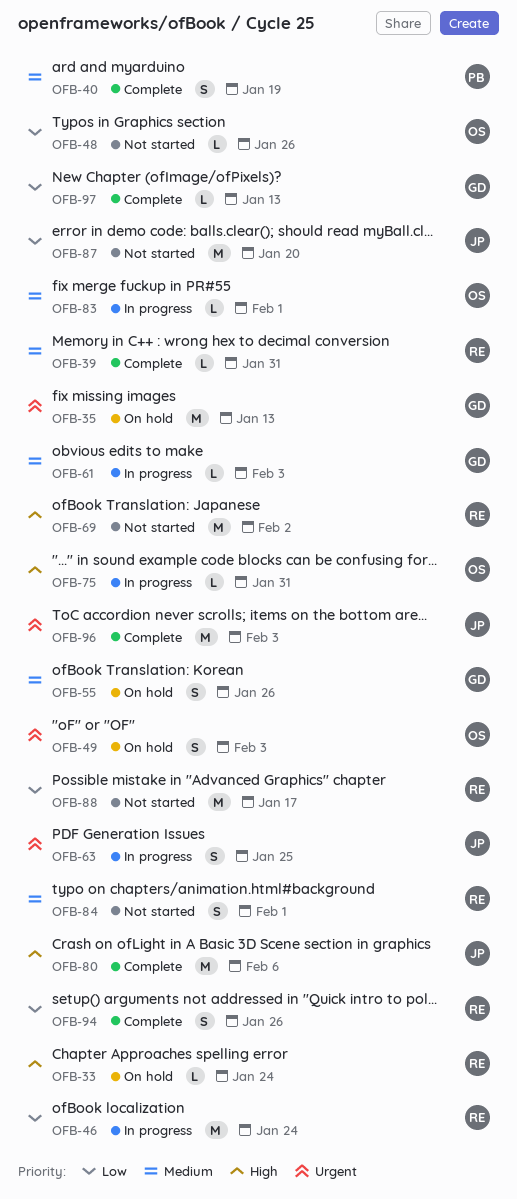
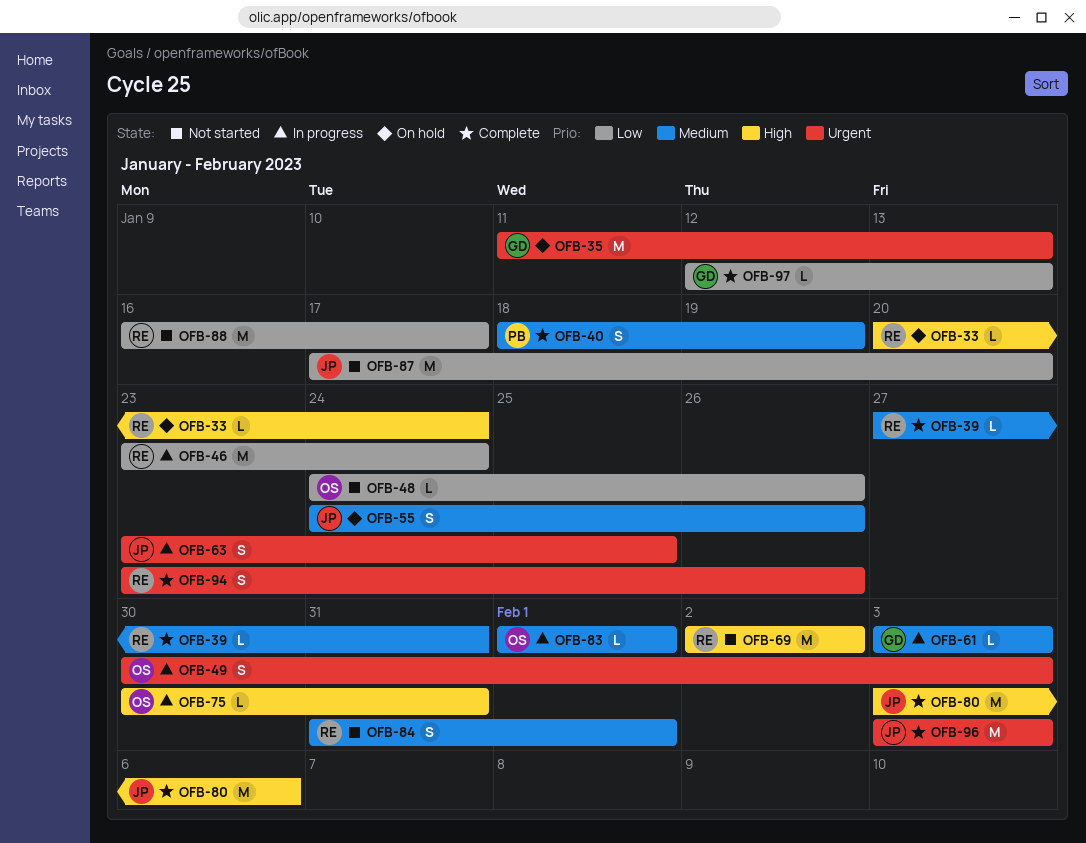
OFB-49, status: On hold -> In progress
OFB-55, owner: GD -> JP
OFB-94, priority: Low -> Urgent

